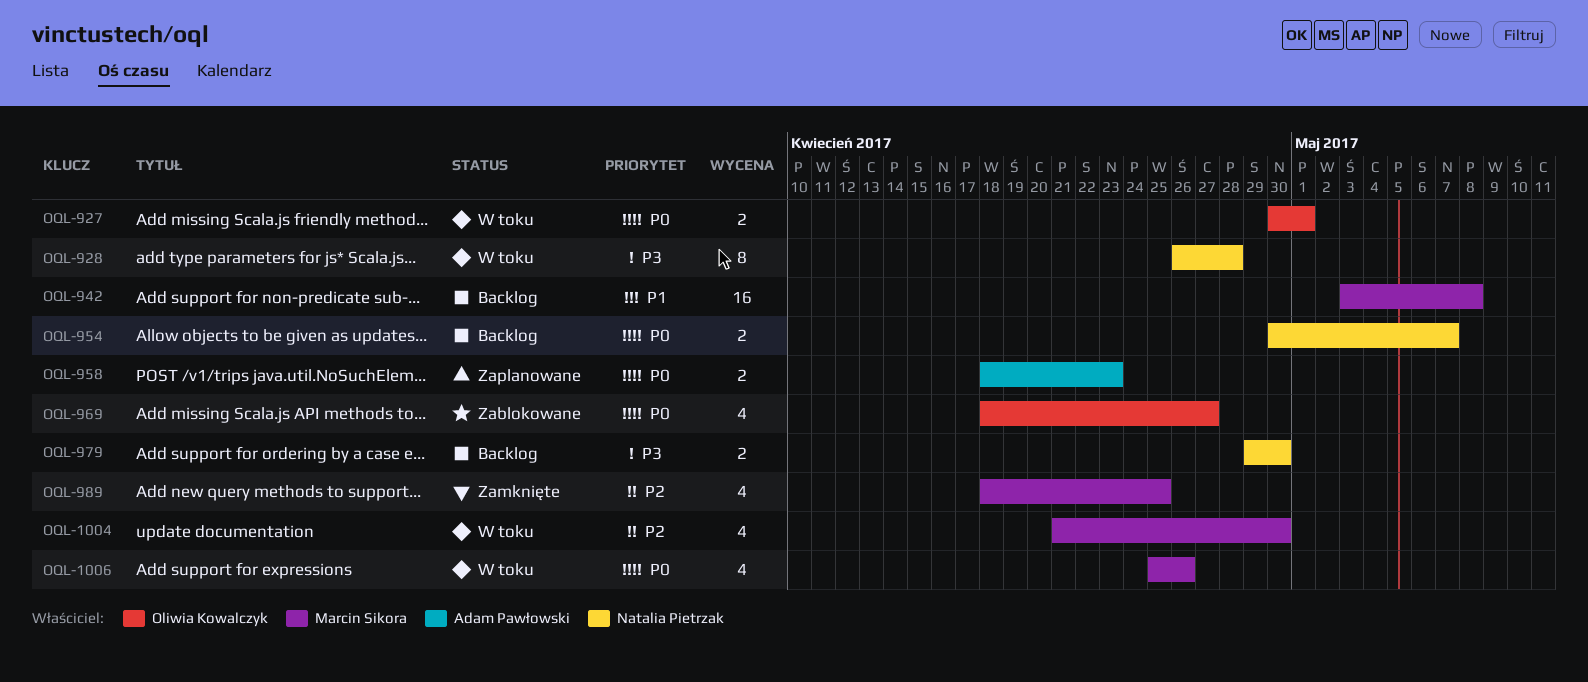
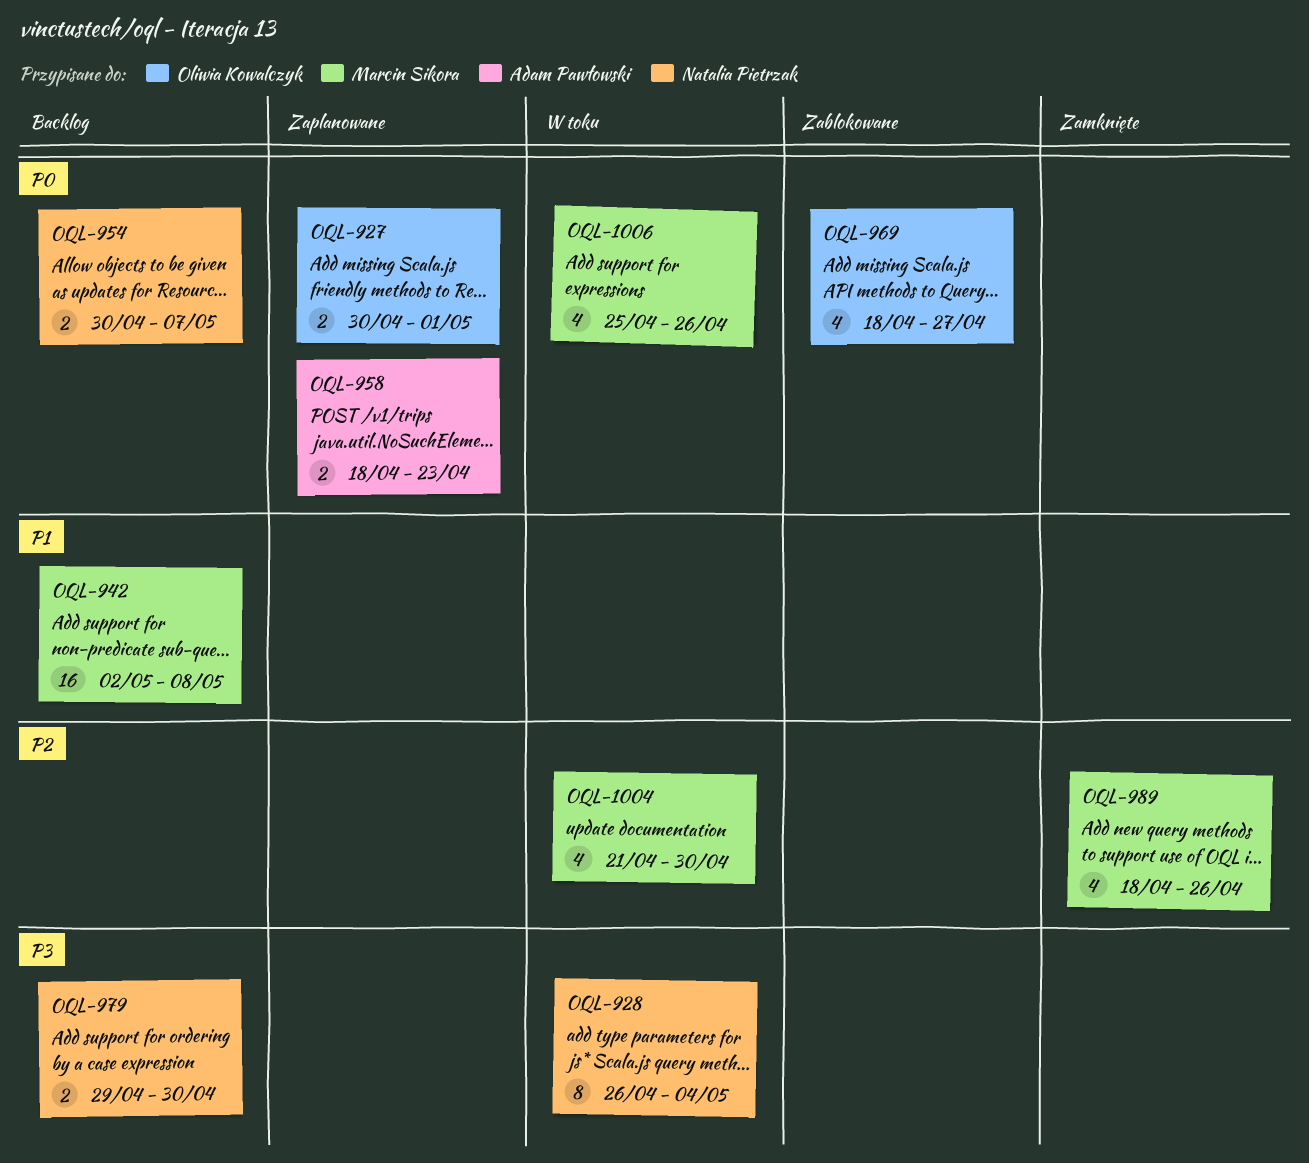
OQL-927, status: W toku -> Zaplanowane
OQL-928, due: Apr 28 -> May 4
OQL-942, start: May 3 -> May 2
OQL-989, due: Apr 25 -> Apr 26

